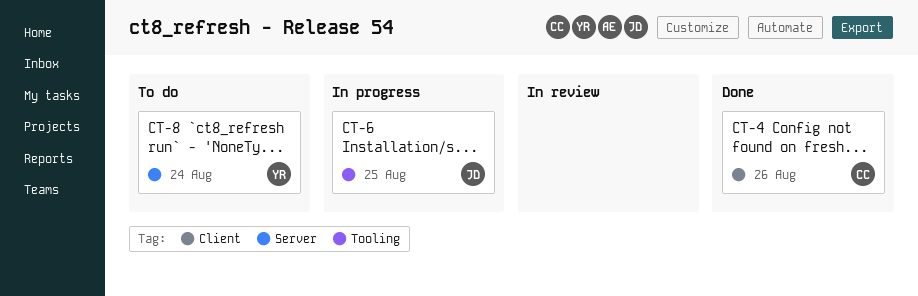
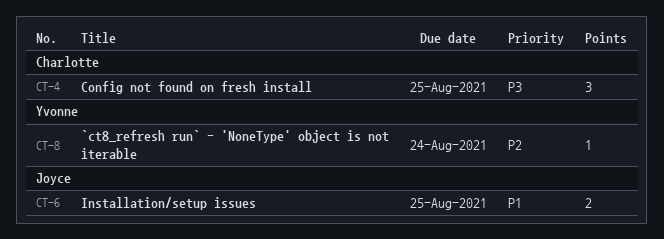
CT-4, due: Aug 26 -> Aug 25

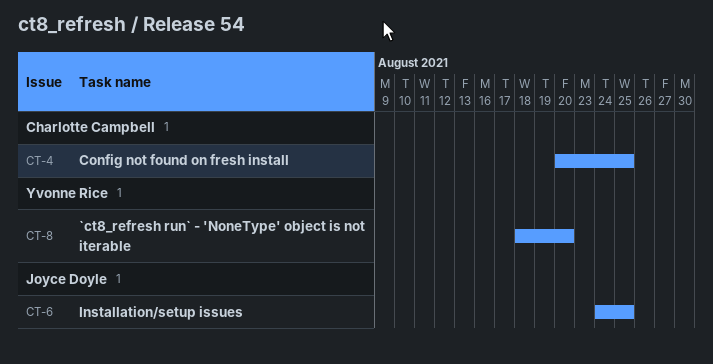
CT-8, due: Aug 24 -> Aug 20

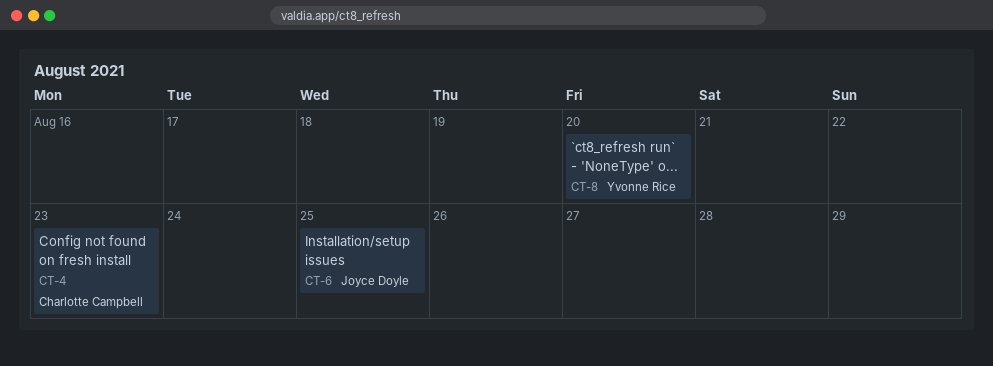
CT-4, due: Aug 25 -> Aug 23

